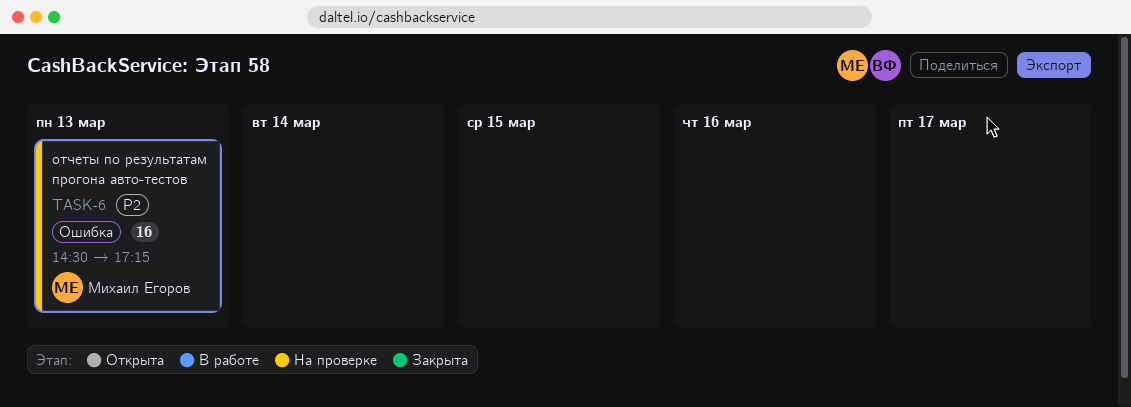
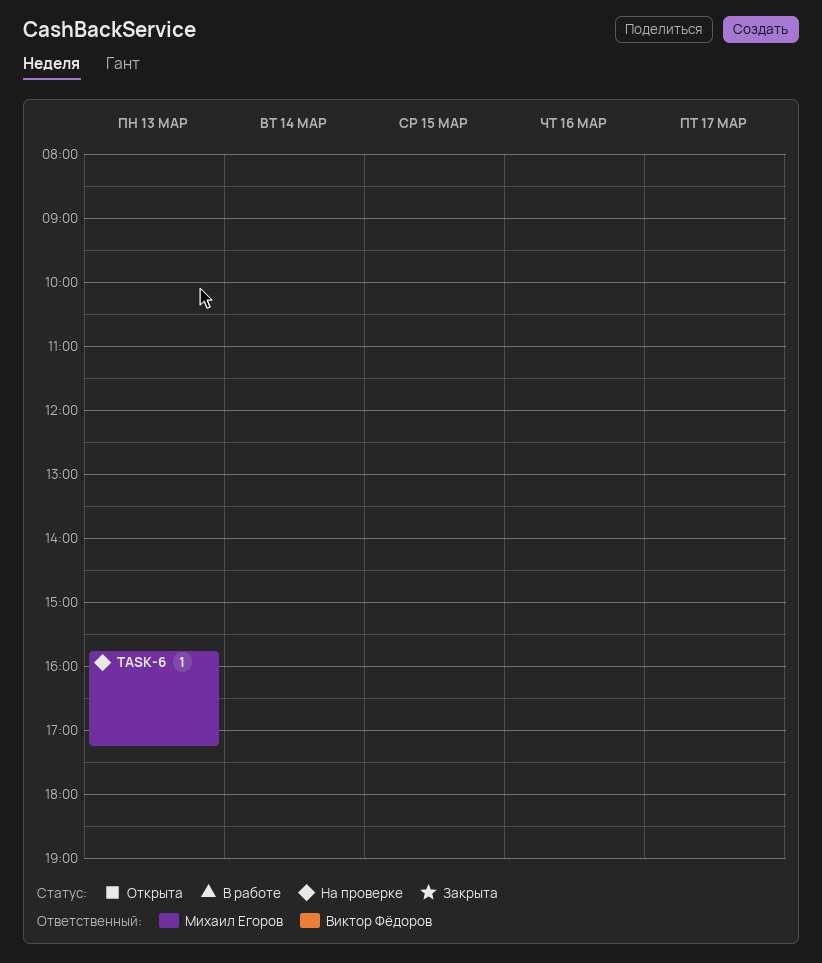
TASK-6, estimate: 16 -> 1
TASK-6, begins: 14:30 -> 15:45

